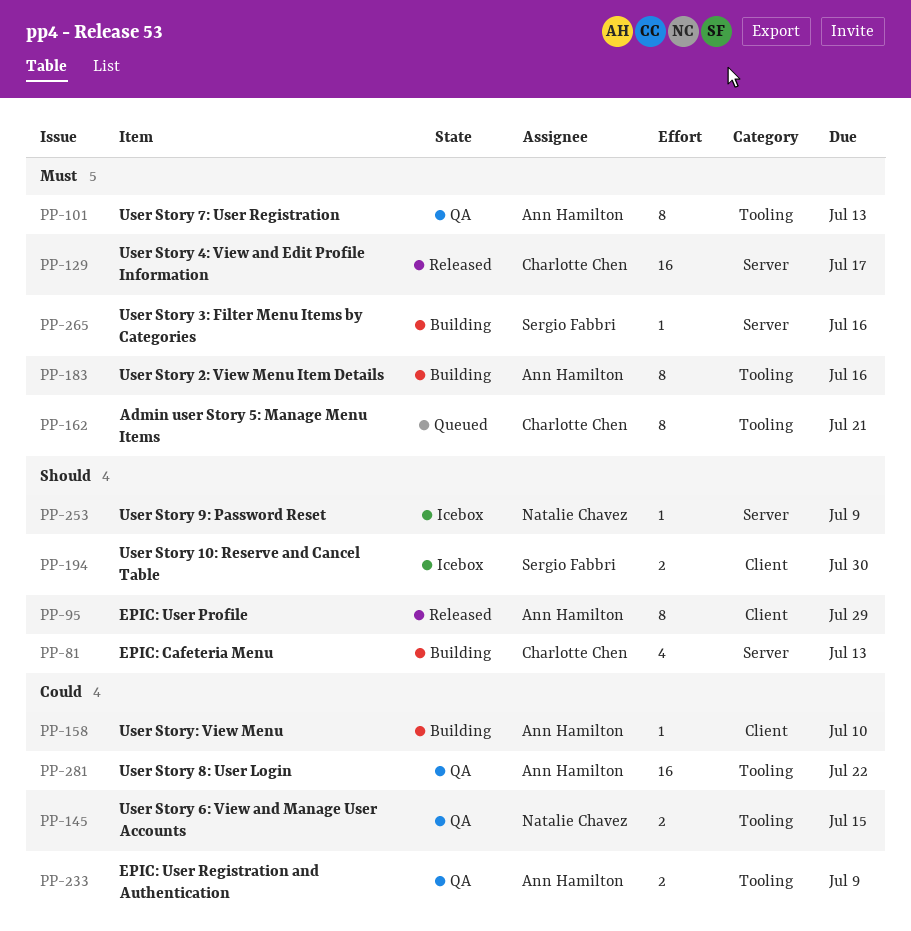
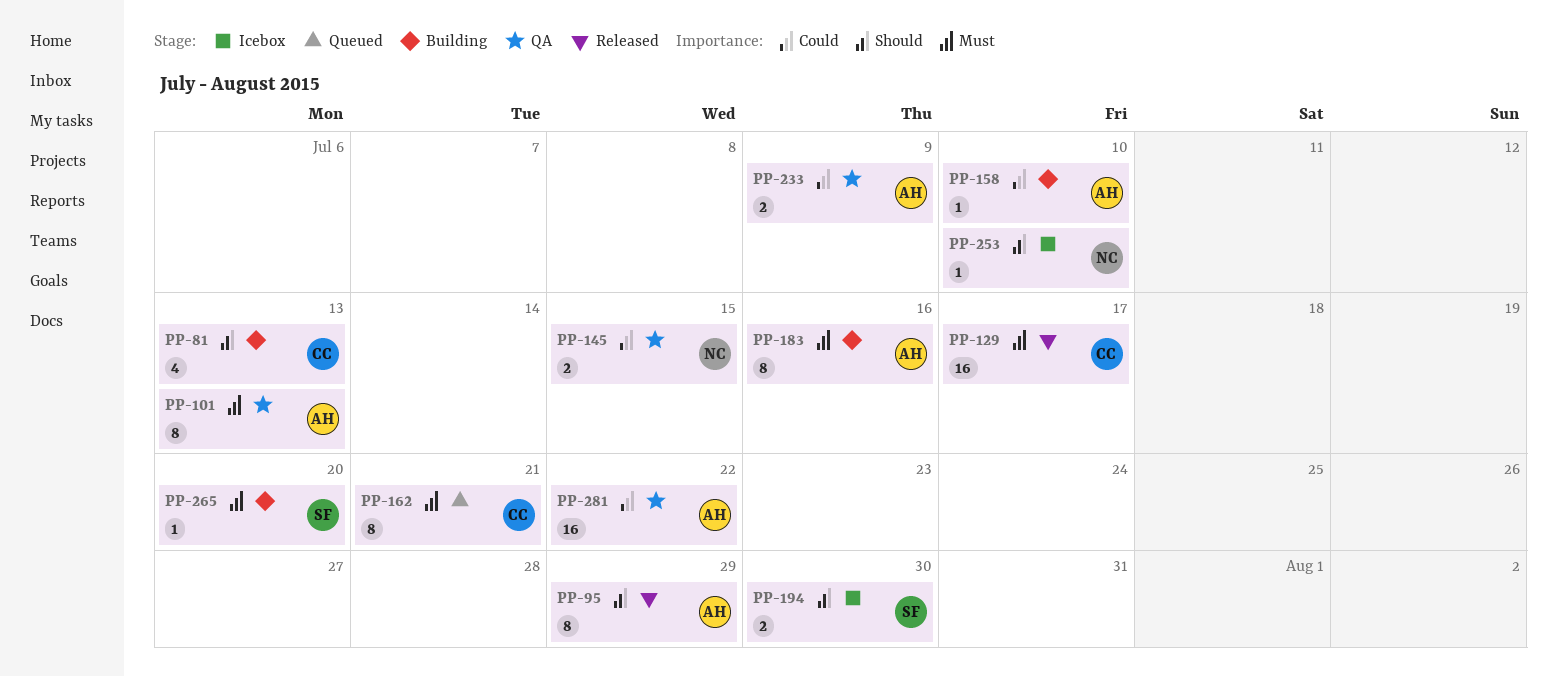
PP-253, due: Jul 9 -> Jul 10
PP-265, due: Jul 16 -> Jul 20

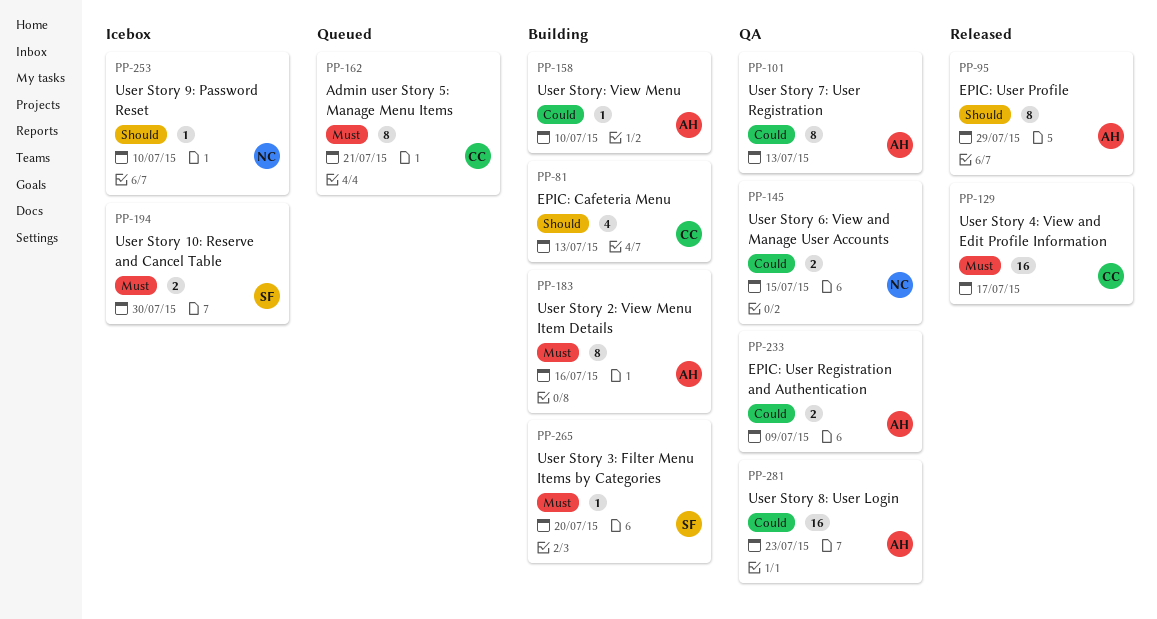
PP-101, priority: Must -> Could
PP-194, priority: Should -> Must
PP-281, due: Jul 22 -> Jul 23

